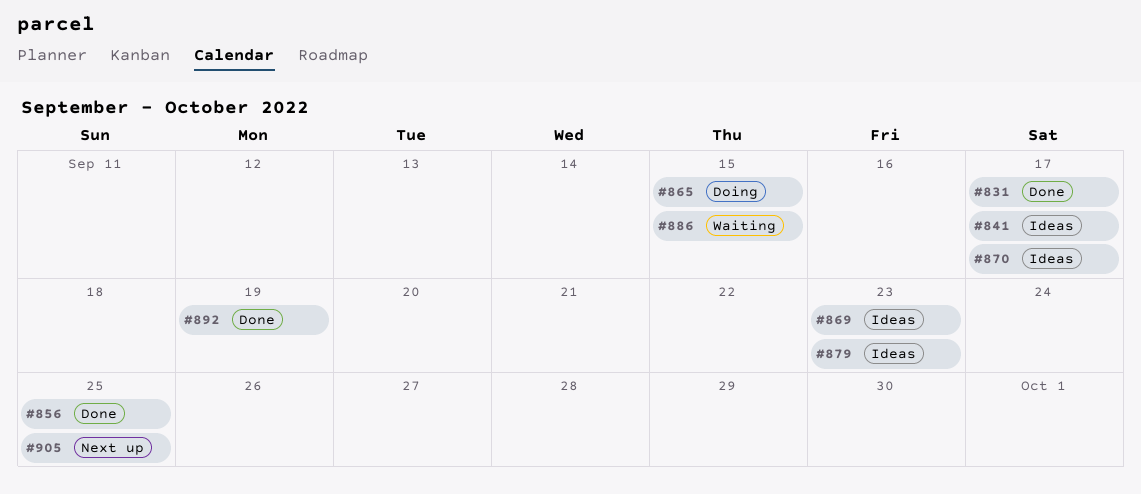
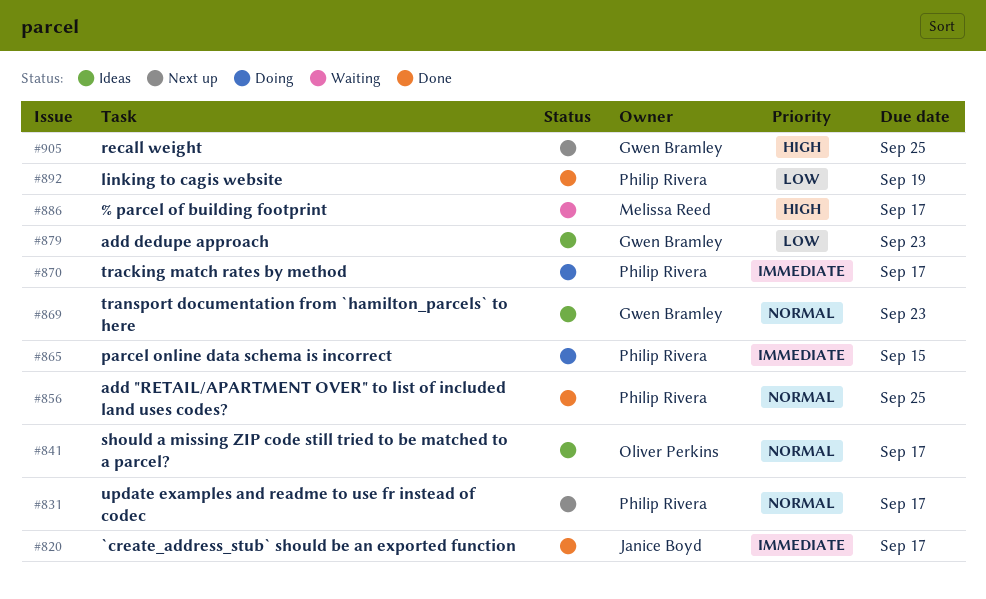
#820: none -> present
#831, status: Done -> Next up
#870, status: Ideas -> Doing
#886, due: Sep 15 -> Sep 17

